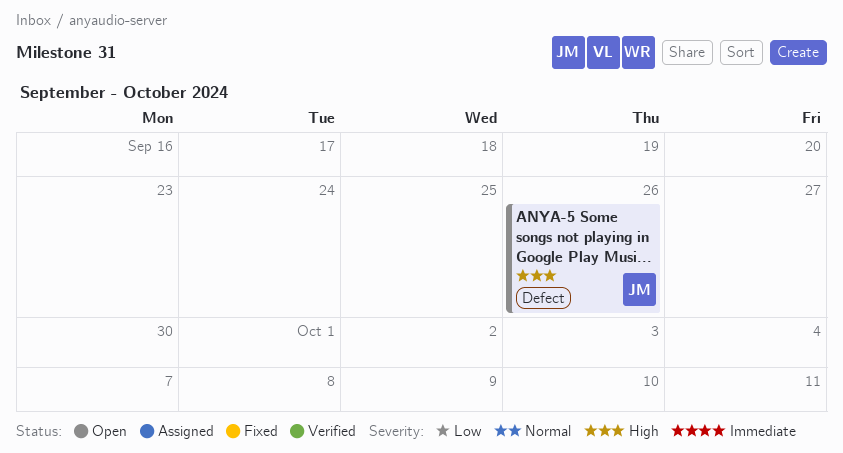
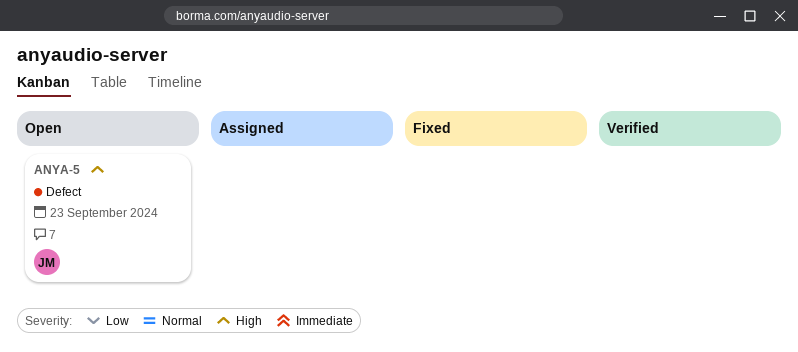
ANYA-5, due: Sep 26 -> Sep 23

